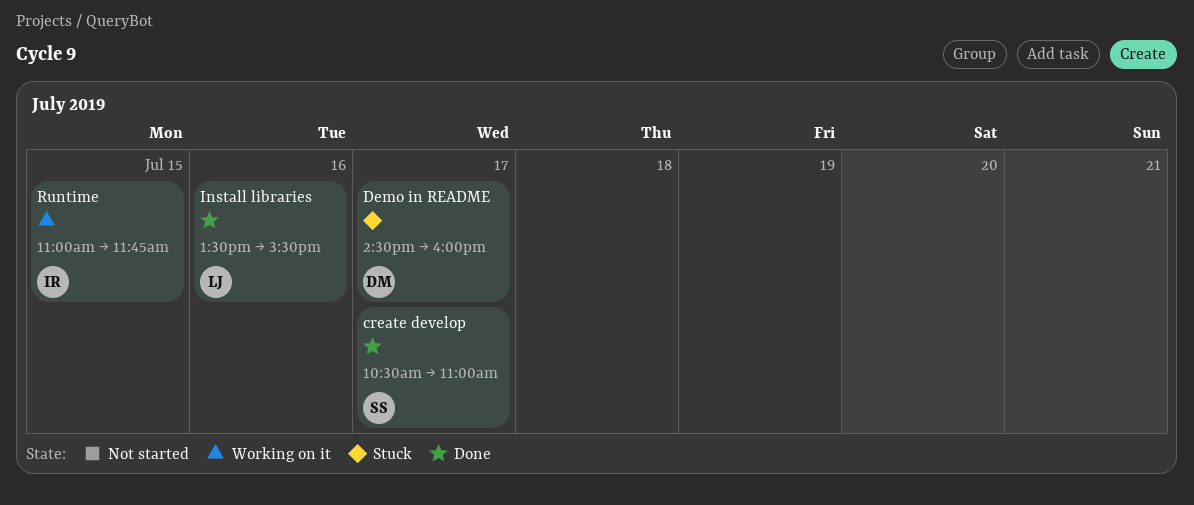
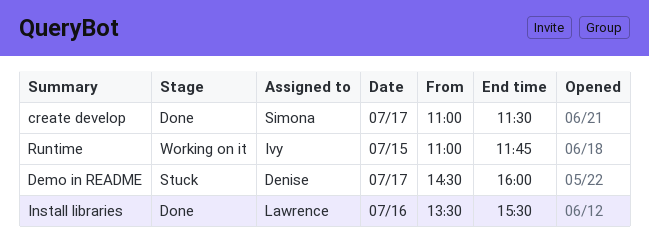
create develop, begins: 10:30 -> 11:00
create develop, ends: 11:00 -> 11:30

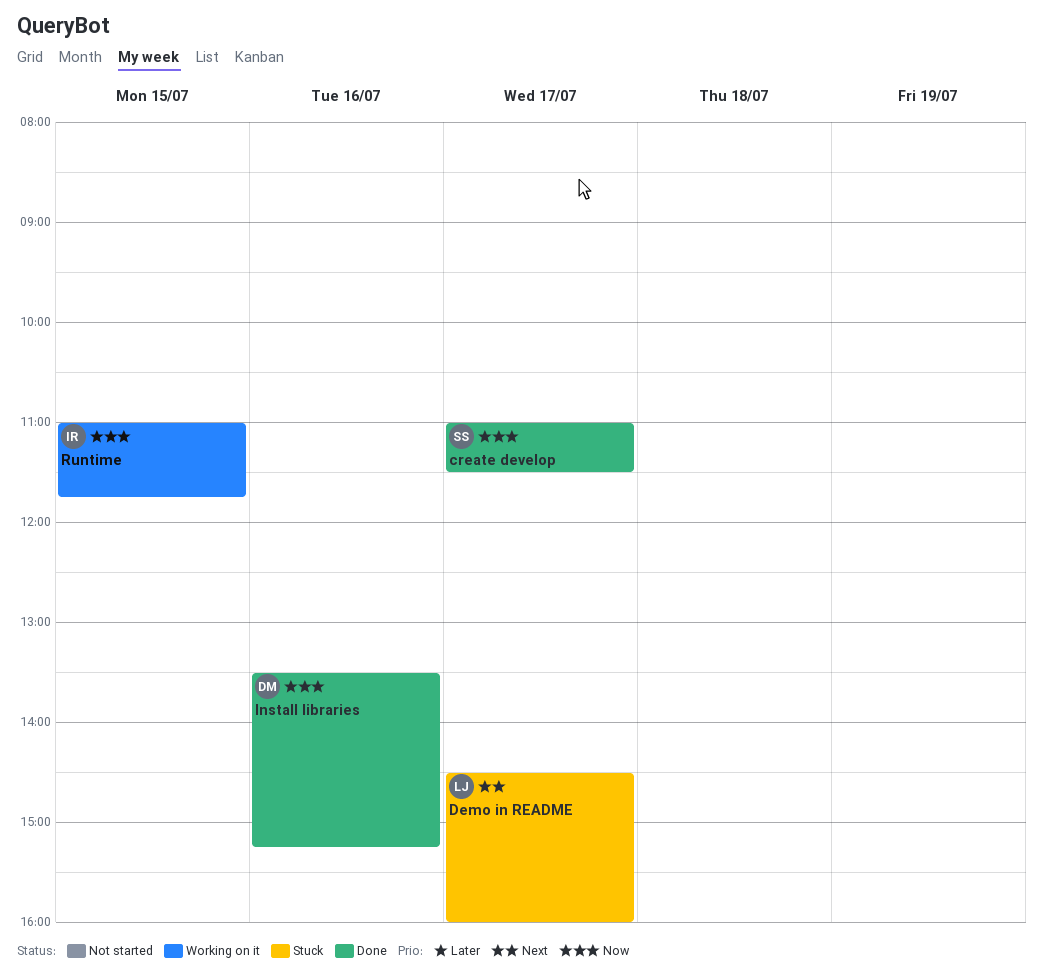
Demo in README, owner: Denise -> Lawrence
Install libraries, owner: Lawrence -> Denise
Install libraries, ends: 15:30 -> 15:15

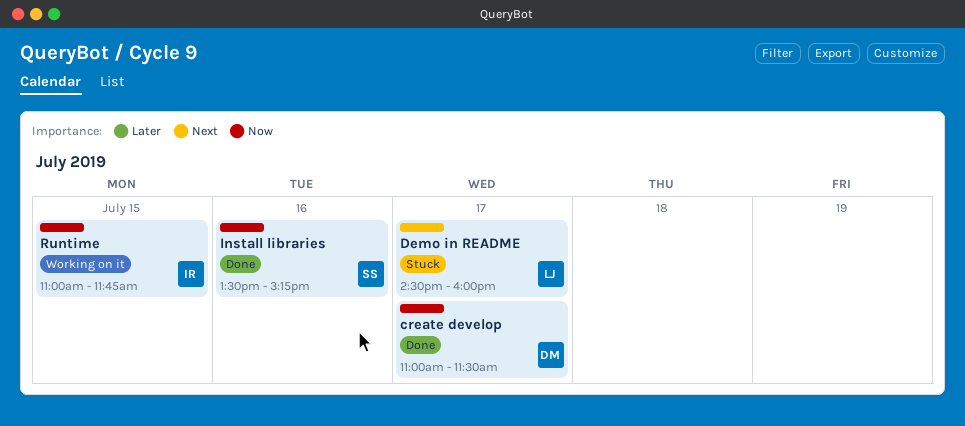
create develop, owner: SS -> DM
Install libraries, owner: DM -> SS

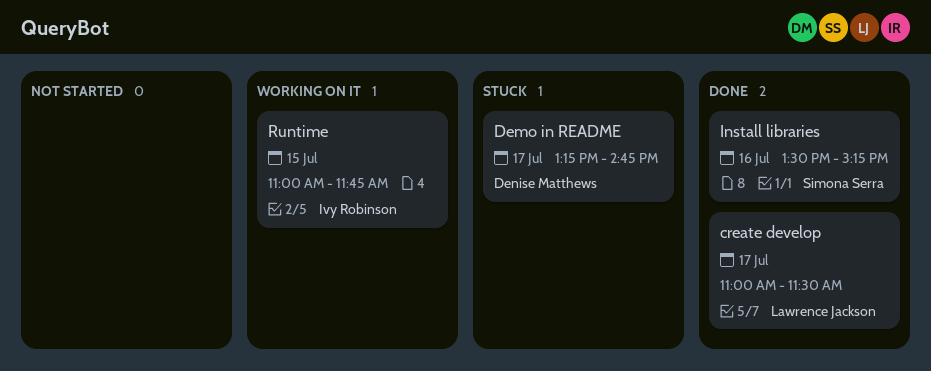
create develop, owner: Denise Matthews -> Lawrence Jackson
Demo in README, owner: Lawrence Jackson -> Denise Matthews
Demo in README, begins: 14:30 -> 13:15
Demo in README, ends: 16:00 -> 14:45

